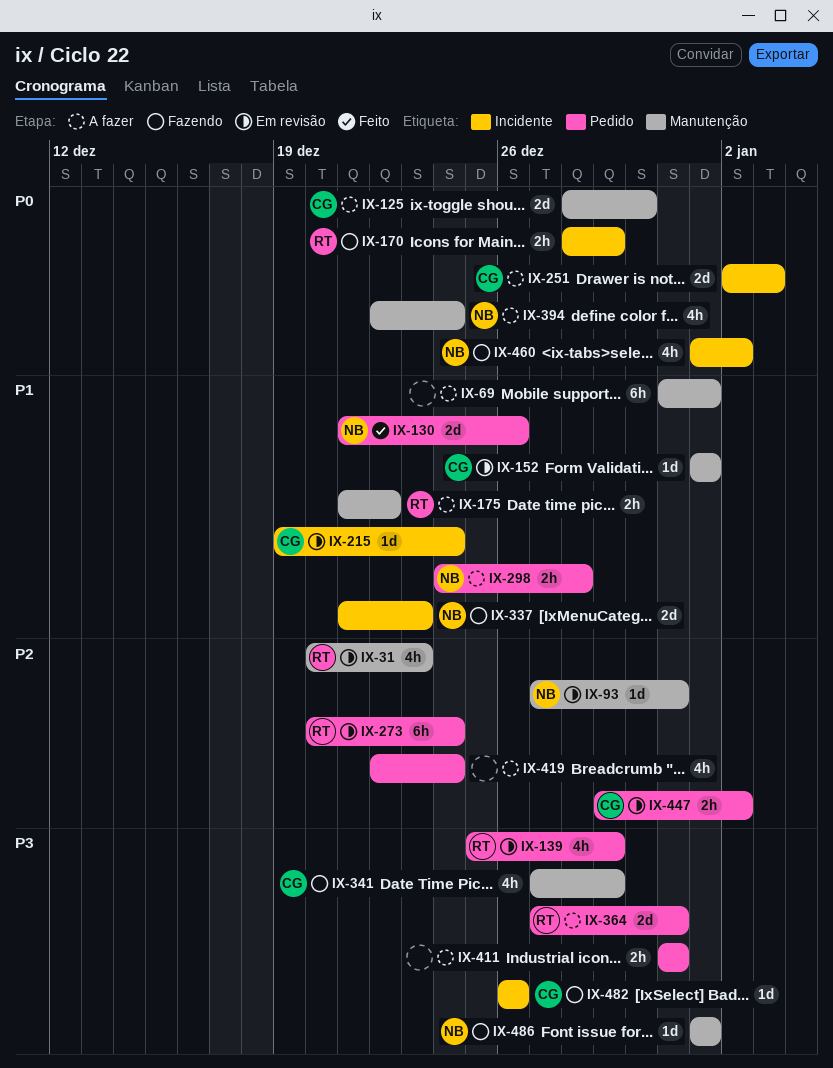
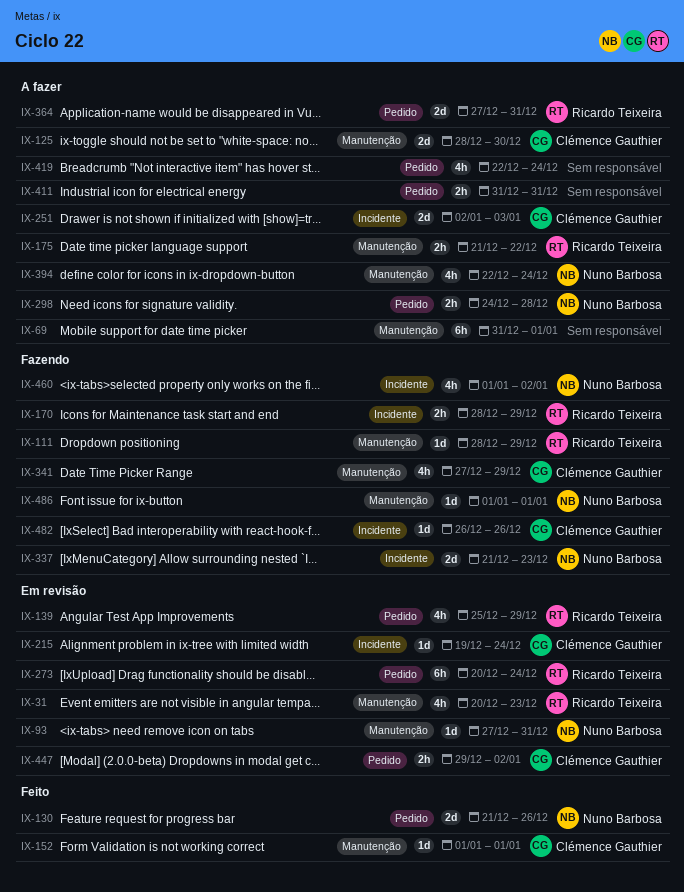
IX-111: none -> present
IX-152, status: Em revisão -> Feito

